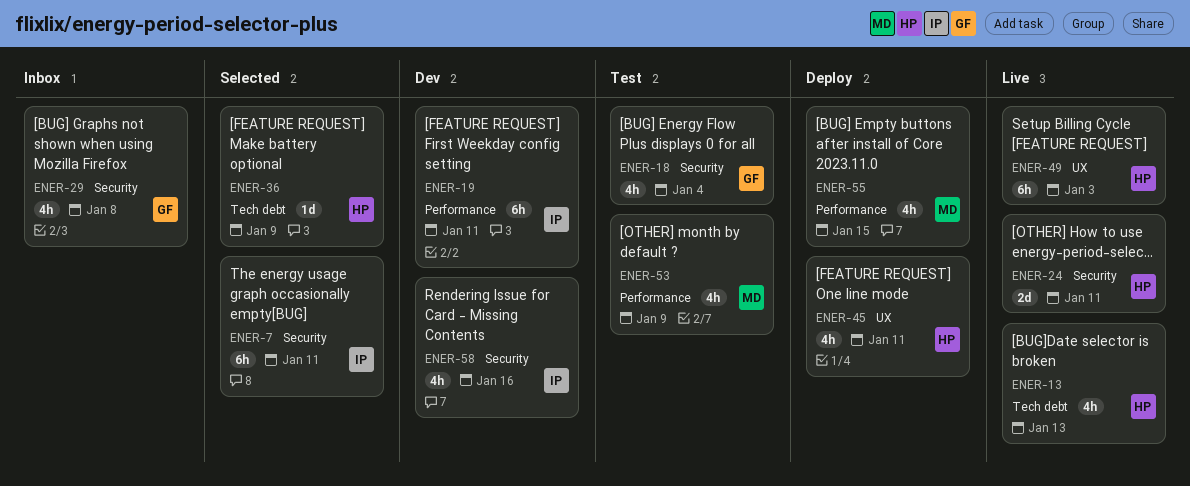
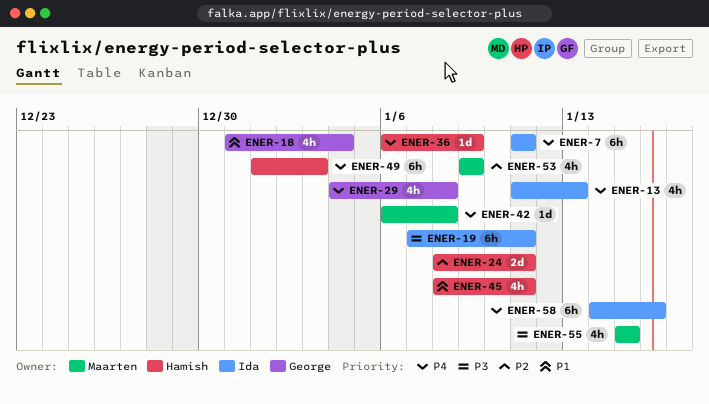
ENER-13, owner: Hamish -> Ida
ENER-42: none -> present
ENER-58, estimate: 4h -> 6h

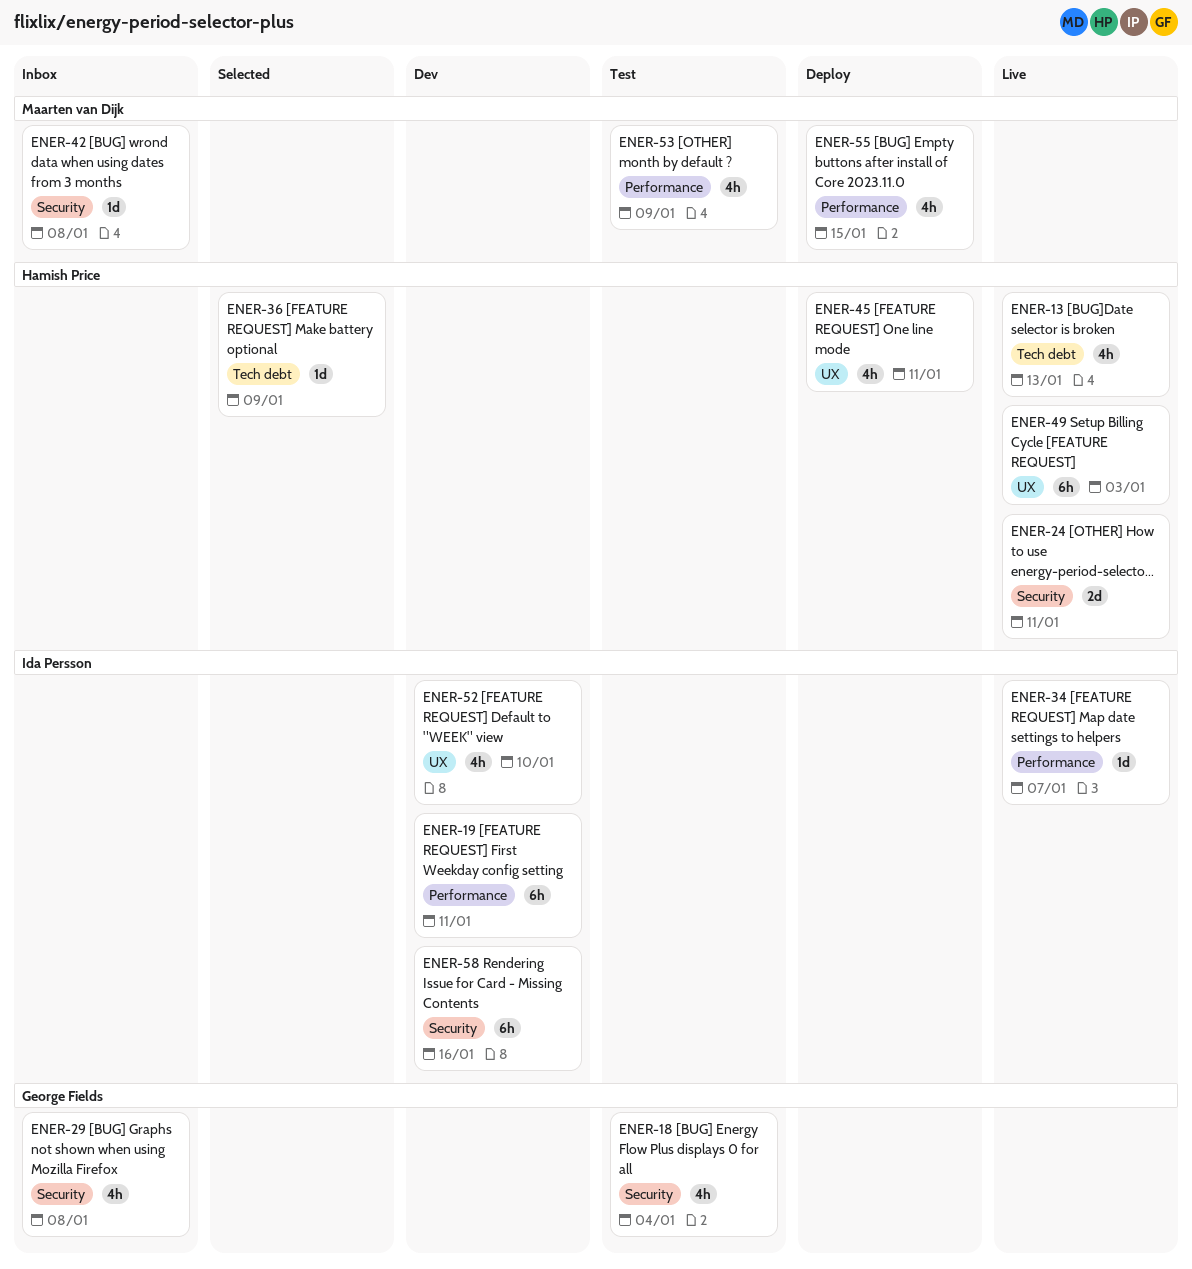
ENER-7: present -> none
ENER-13, owner: Ida Persson -> Hamish Price
ENER-34: none -> present
ENER-52: none -> present

